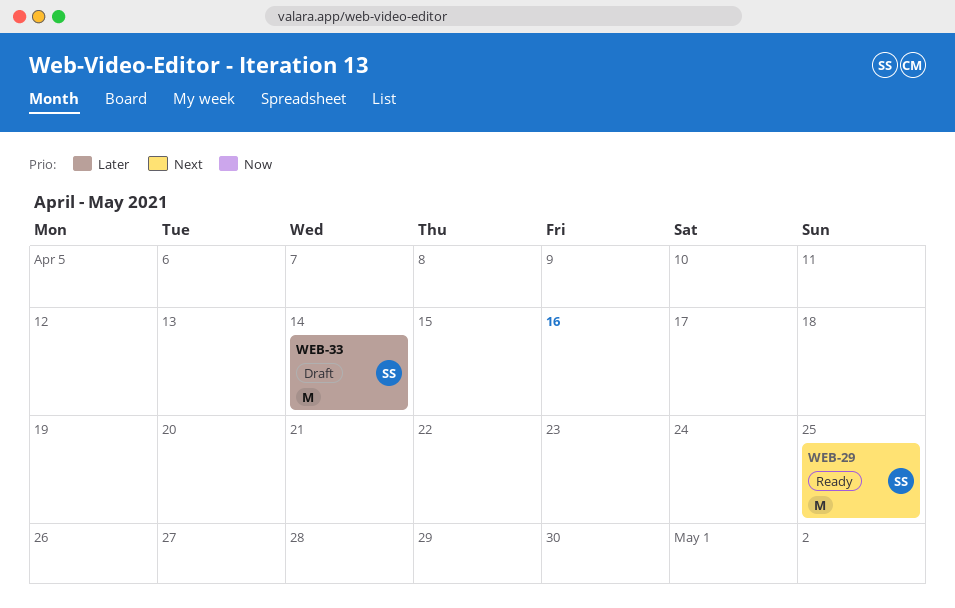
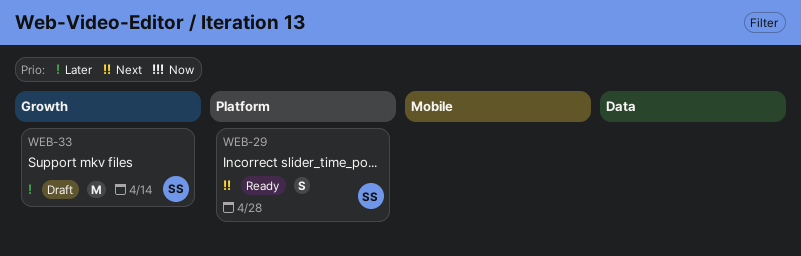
WEB-29, estimate: M -> S
WEB-29, due: Apr 25 -> Apr 28

